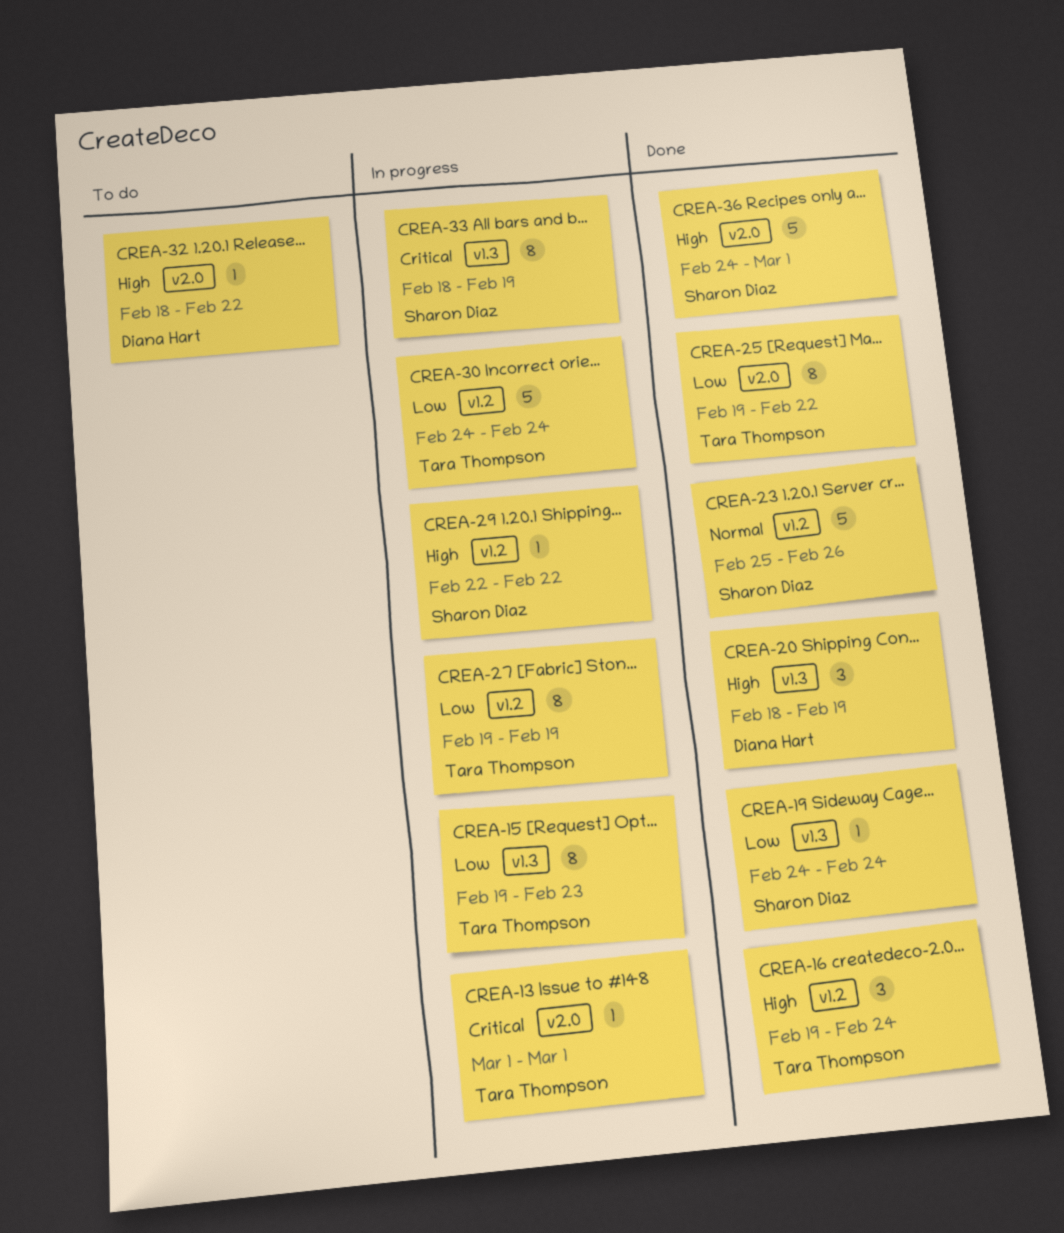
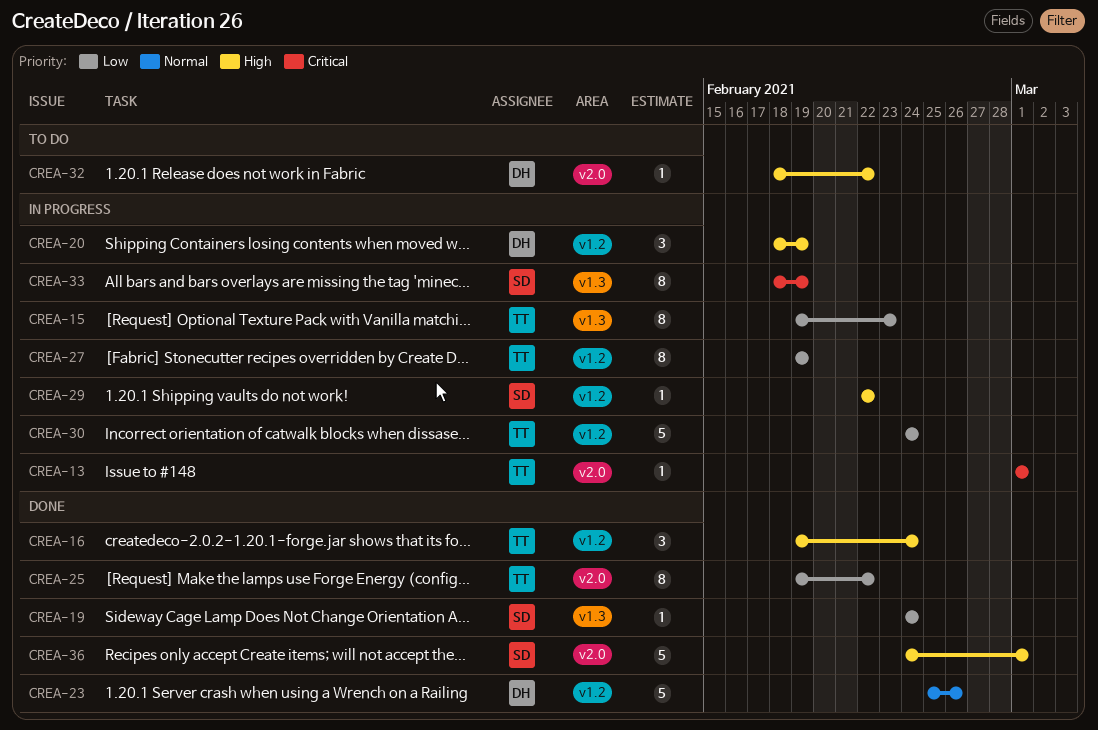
CREA-20, status: Done -> In progress
CREA-20, label: v1.3 -> v1.2
CREA-23, owner: Sharon Diaz -> Diana Hart

